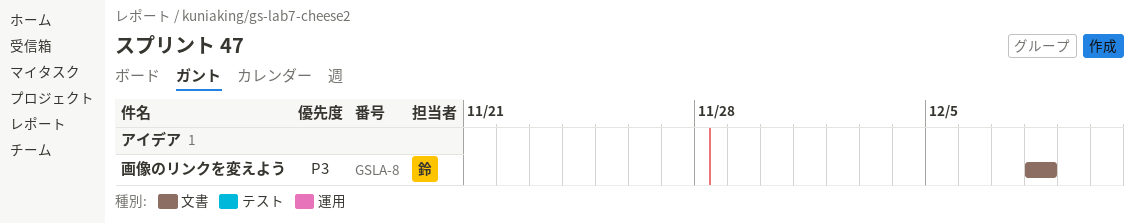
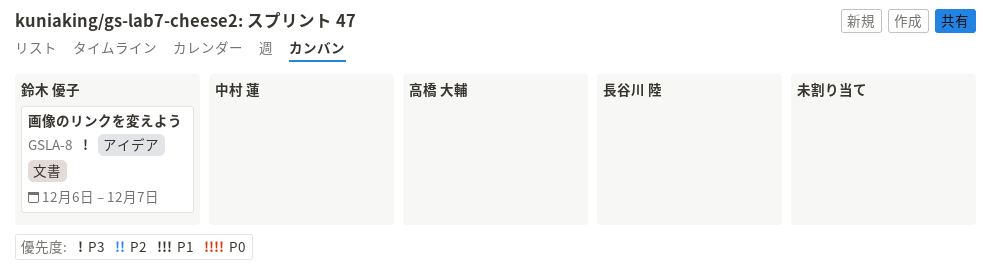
GSLA-8, start: Dec 8 -> Dec 6
GSLA-8, due: Dec 8 -> Dec 7

